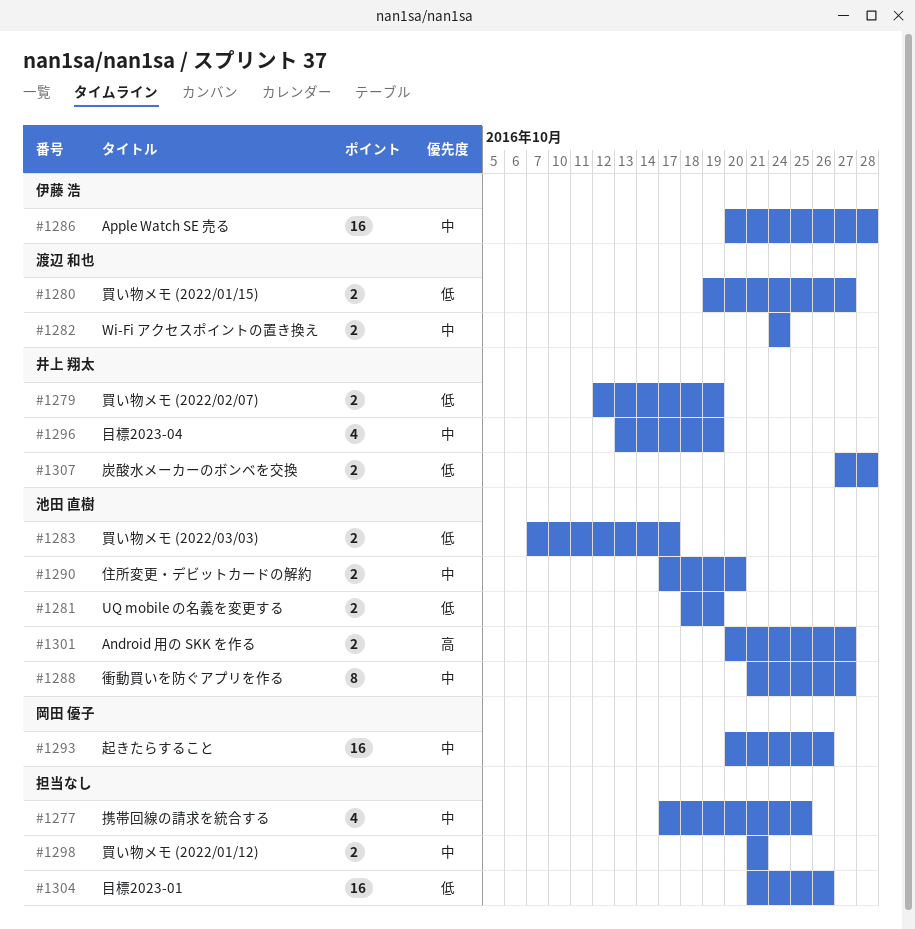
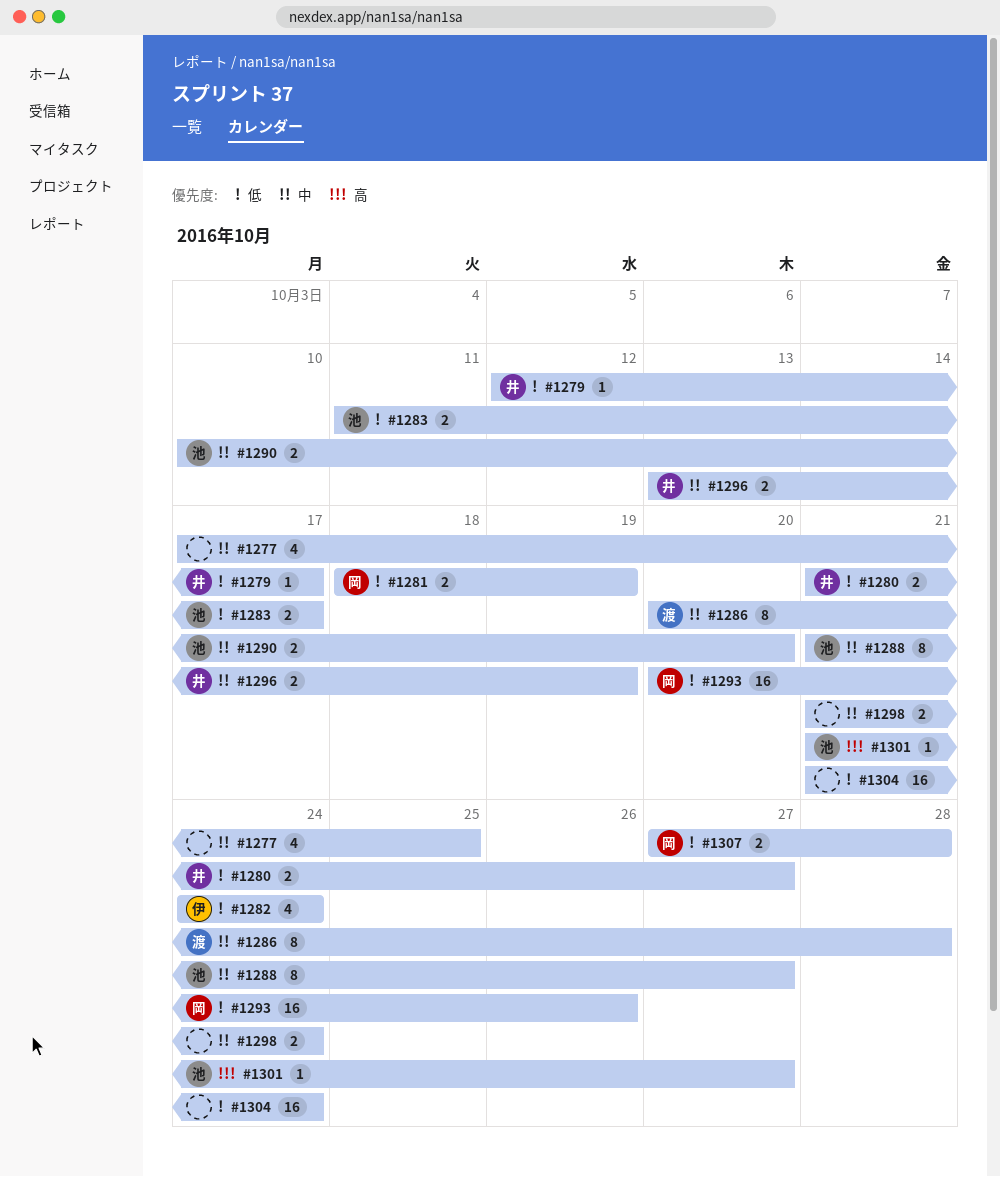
#1279, estimate: 2 -> 1
#1279, due: Oct 19 -> Oct 17
#1280, owner: 渡辺 和也 -> 井上 翔太
#1280, start: Oct 19 -> Oct 21
#1281, owner: 池田 直樹 -> 岡田 優子
#1282, owner: 渡辺 和也 -> 伊藤 浩
#1282, priority: 中 -> 低
#1282, estimate: 2 -> 4
#1283, start: Oct 7 -> Oct 11
#1286, owner: 伊藤 浩 -> 渡辺 和也
#1286, estimate: 16 -> 8
#1290, start: Oct 17 -> Oct 10
#1293, priority: 中 -> 低
#1296, estimate: 4 -> 2
#1298, due: Oct 21 -> Oct 24
#1301, estimate: 2 -> 1
#1301, start: Oct 20 -> Oct 21
#1304, due: Oct 26 -> Oct 24
#1307, owner: 井上 翔太 -> 岡田 優子

